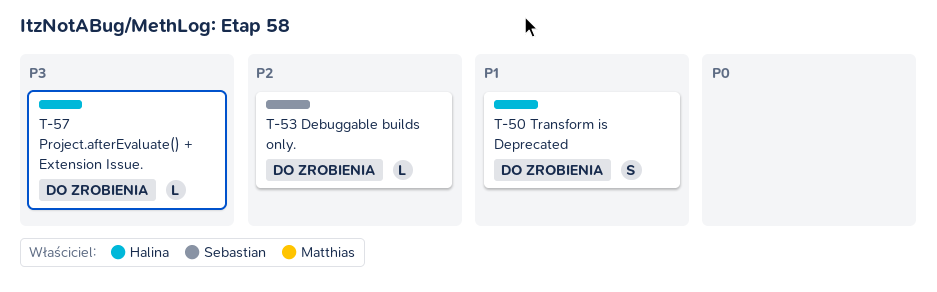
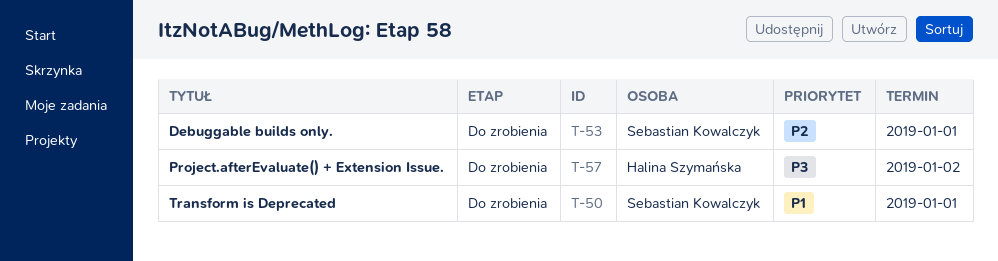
T-50, owner: Halina Szymańska -> Sebastian Kowalczyk

